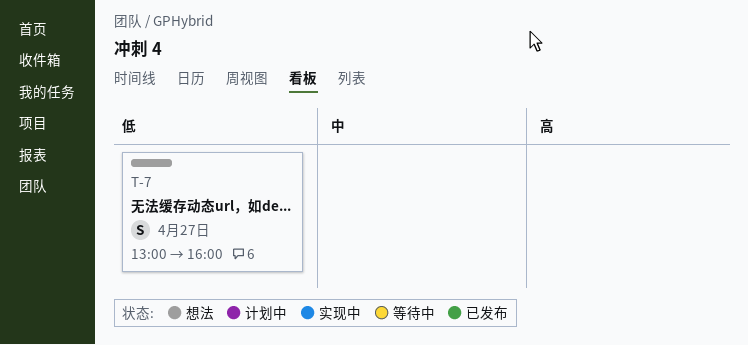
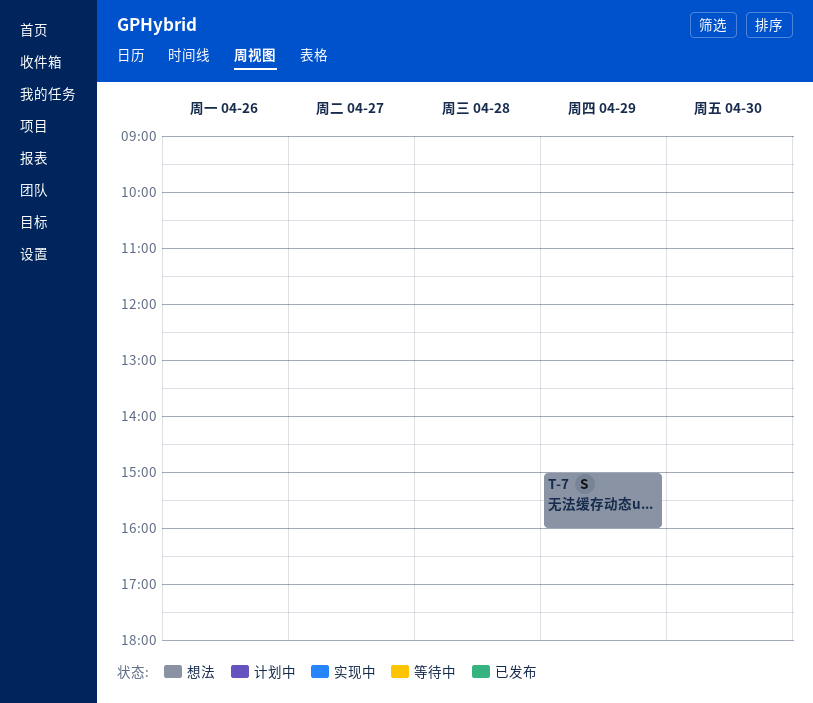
T-7, day: Apr 27 -> Apr 29
T-7, begins: 13:00 -> 15:00

